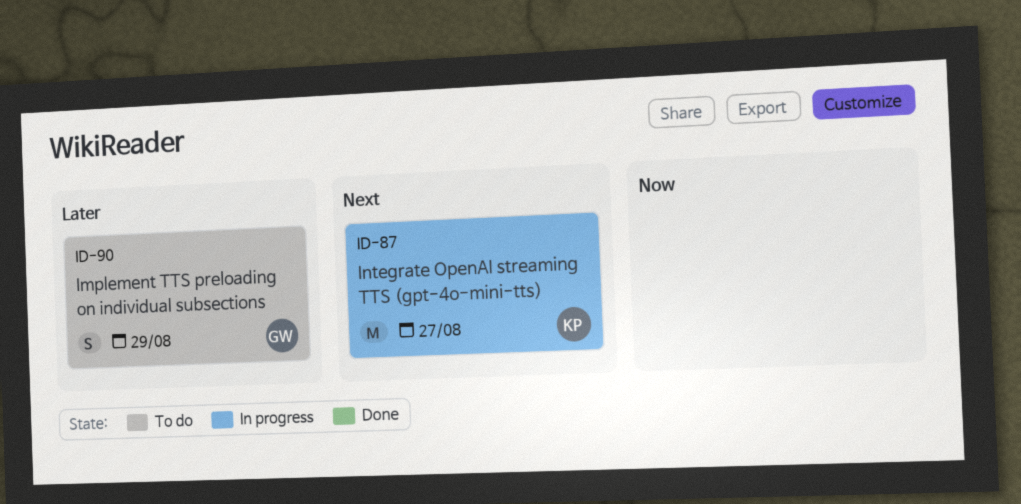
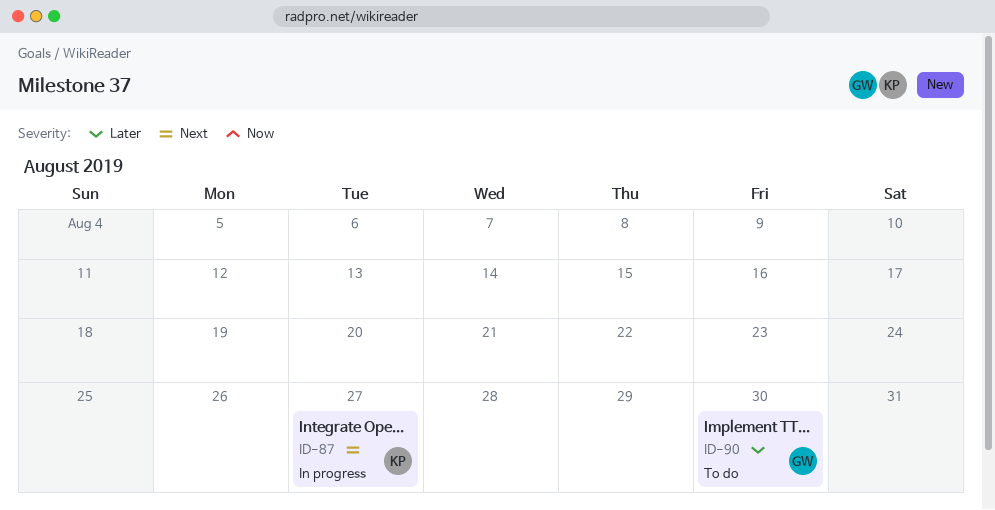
ID-90, due: Aug 29 -> Aug 30

